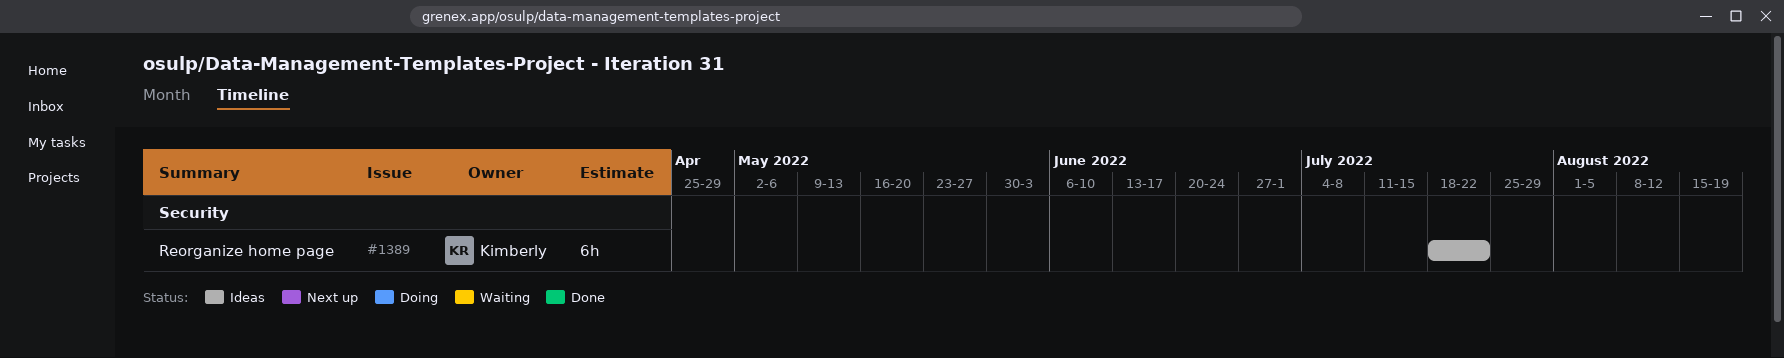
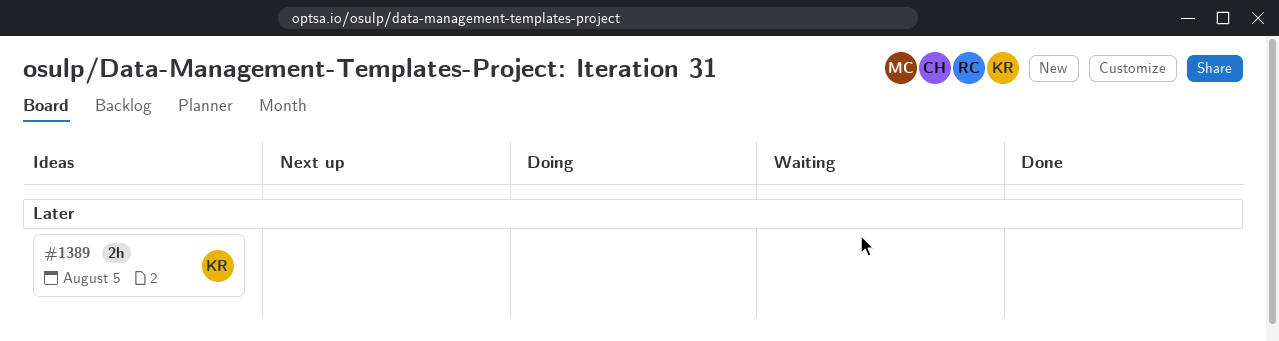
#1389, estimate: 6h -> 2h
#1389, due: Jul 22 -> Aug 5

